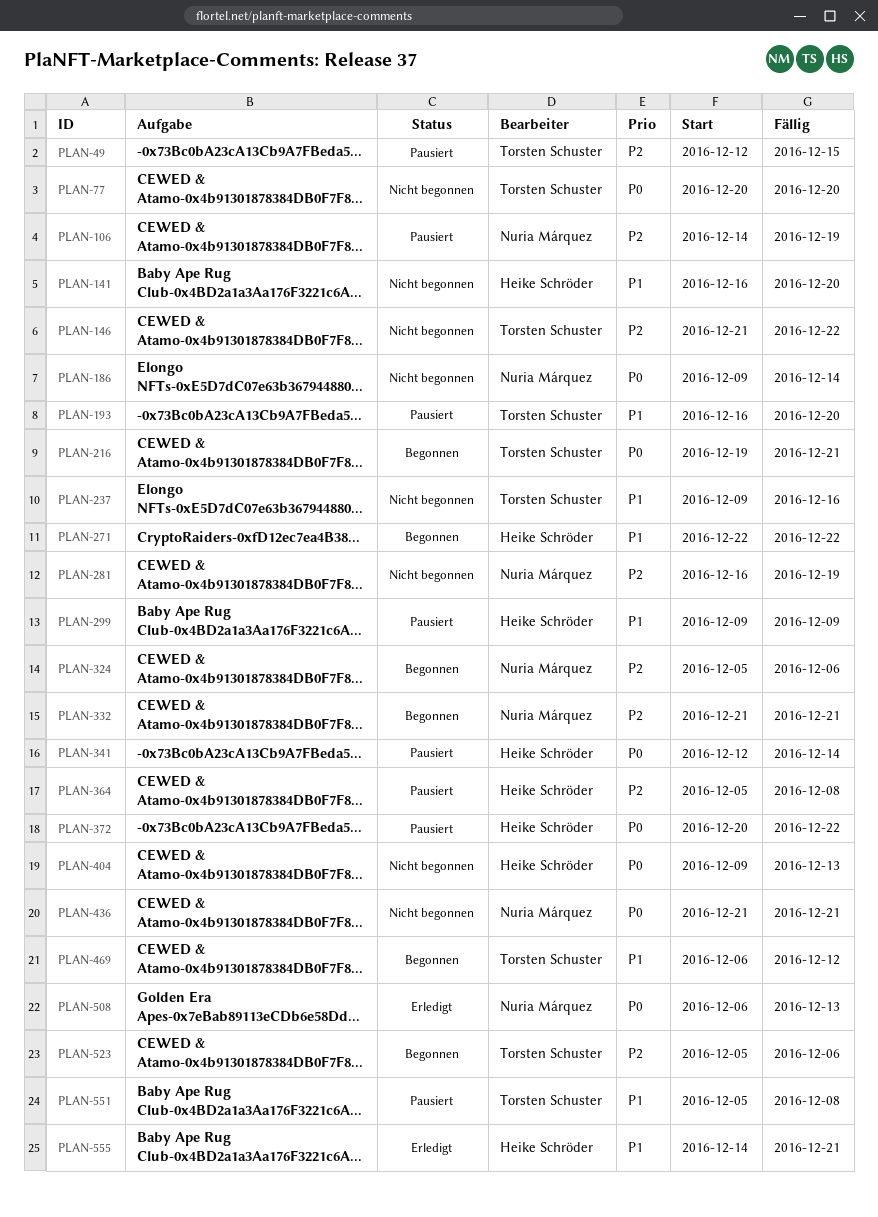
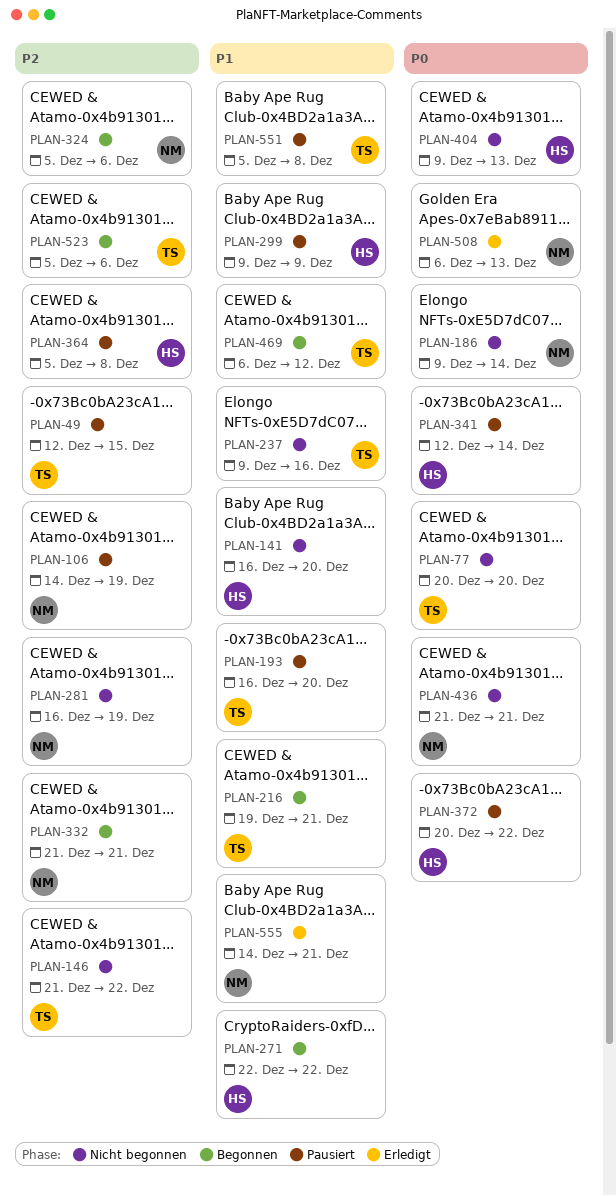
PLAN-216, priority: P0 -> P1
PLAN-555, owner: Heike Schröder -> Nuria Márquez

